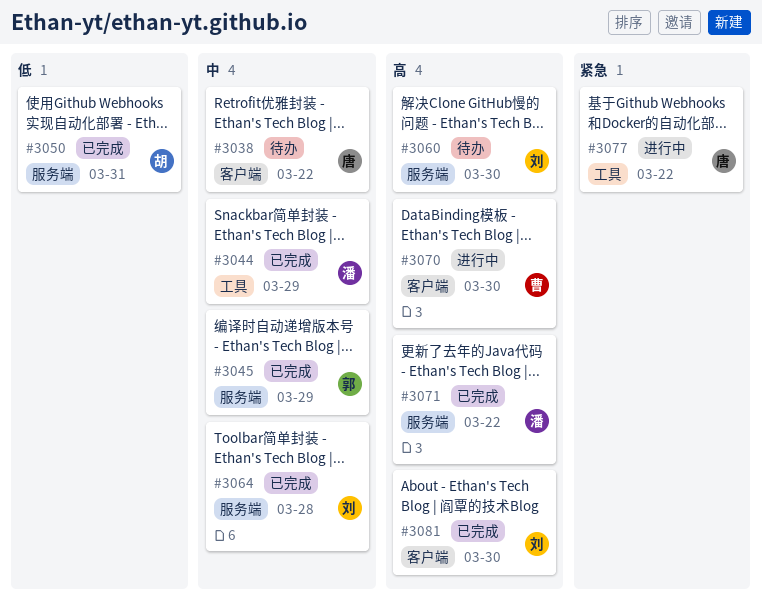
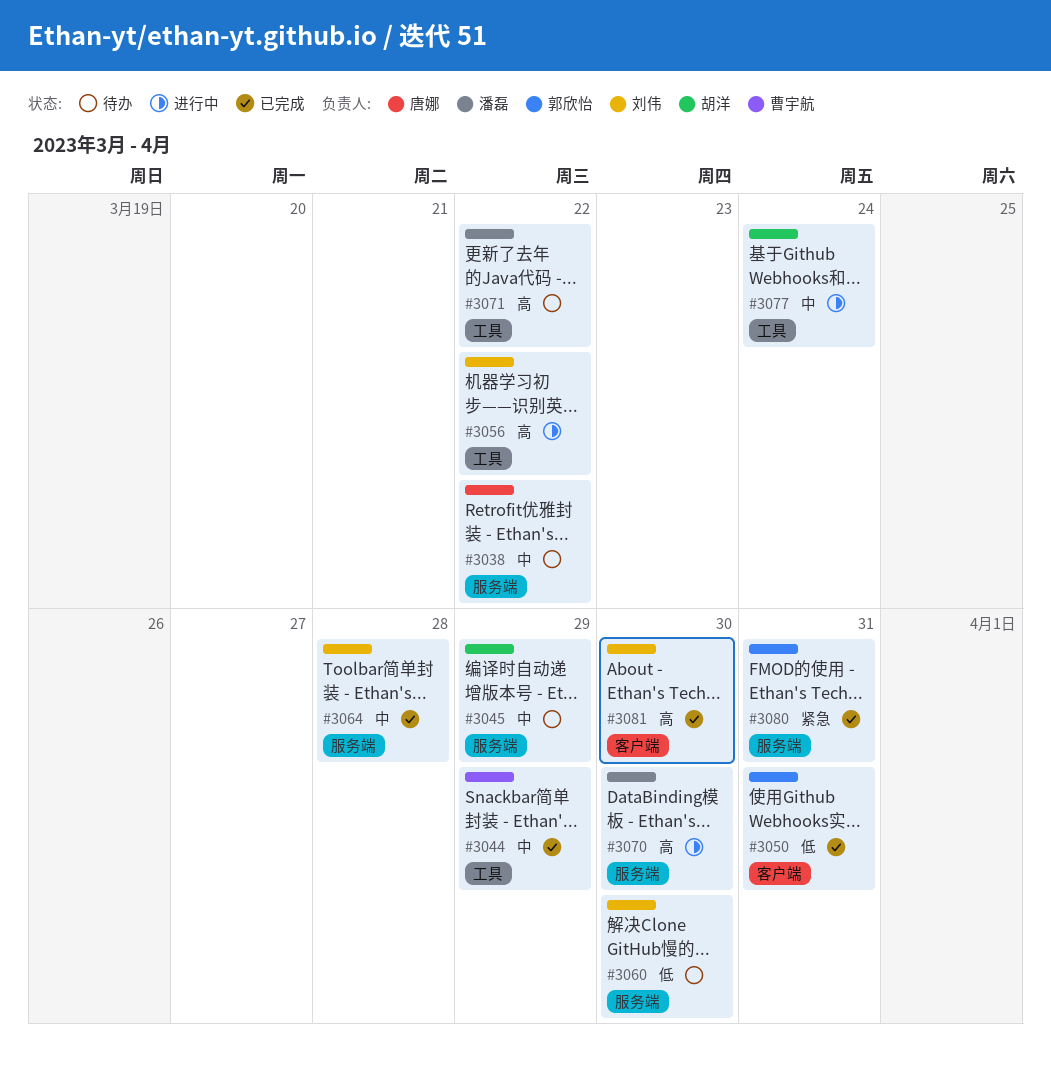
#3038, label: 客户端 -> 服务端
#3044, owner: 潘磊 -> 曹宇航
#3045, status: 已完成 -> 待办
#3045, owner: 郭欣怡 -> 胡洋
#3050, owner: 胡洋 -> 郭欣怡
#3050, label: 服务端 -> 客户端
#3056: none -> present
#3060, priority: 高 -> 低
#3070, owner: 曹宇航 -> 潘磊
#3070, label: 客户端 -> 服务端
#3071, status: 已完成 -> 待办
#3071, label: 服务端 -> 工具
#3077, owner: 唐娜 -> 胡洋
#3077, priority: 紧急 -> 中
#3077, due: Mar 22 -> Mar 24
#3080: none -> present

